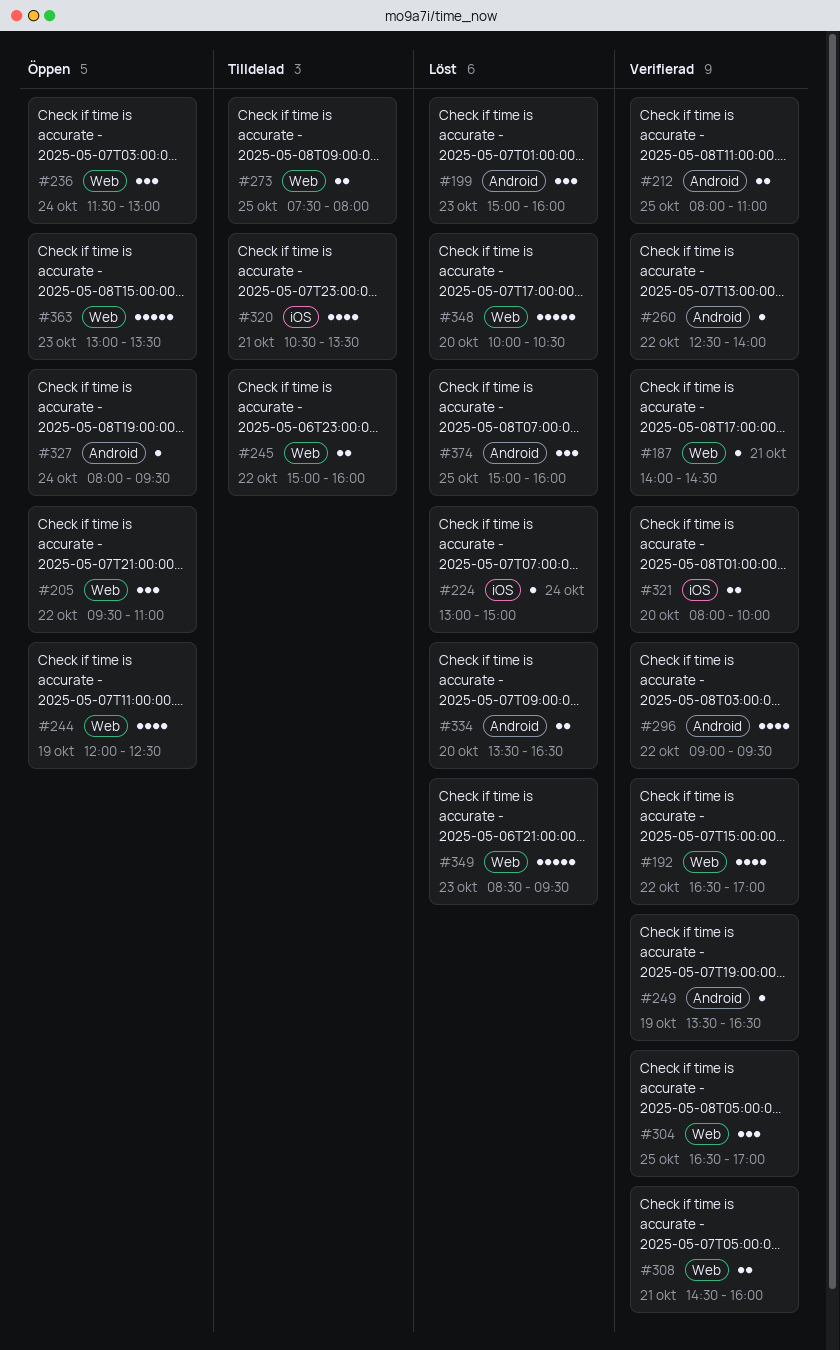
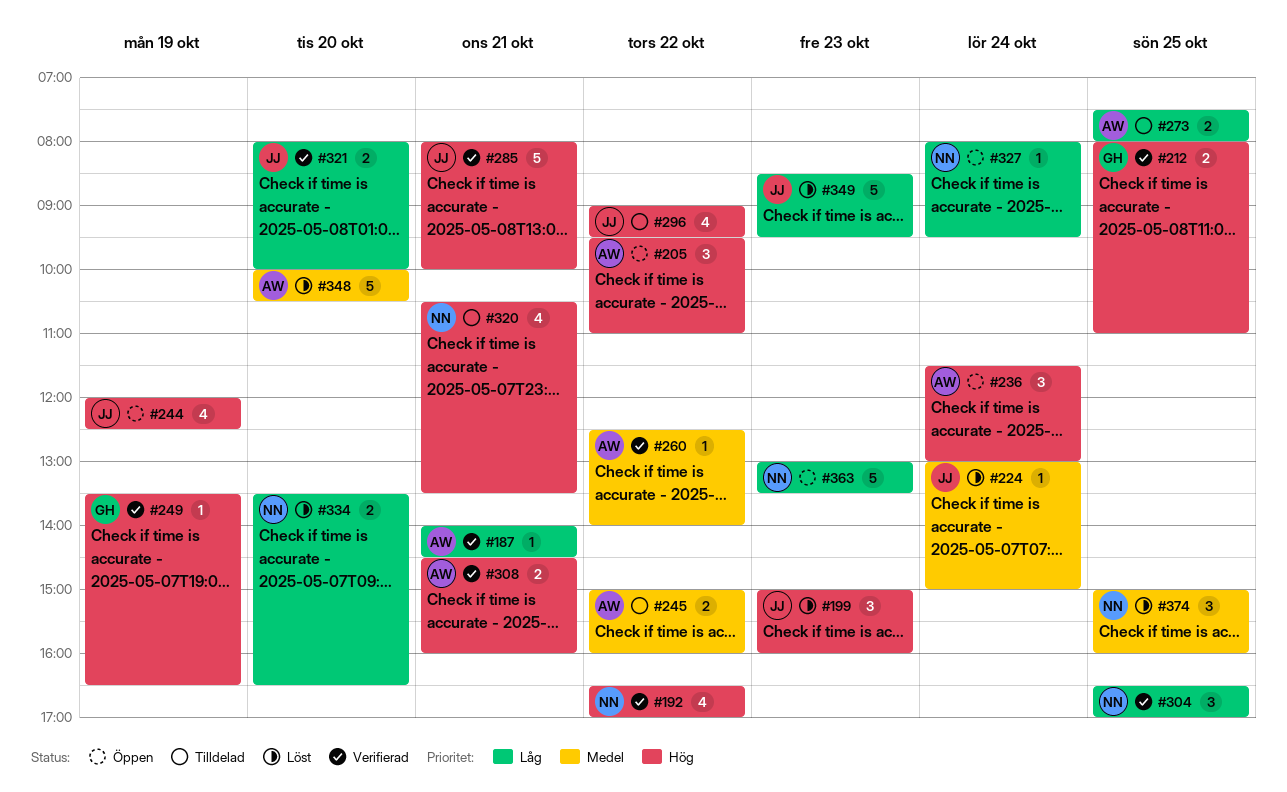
#285: none -> present
#296, status: Verifierad -> Tilldelad

